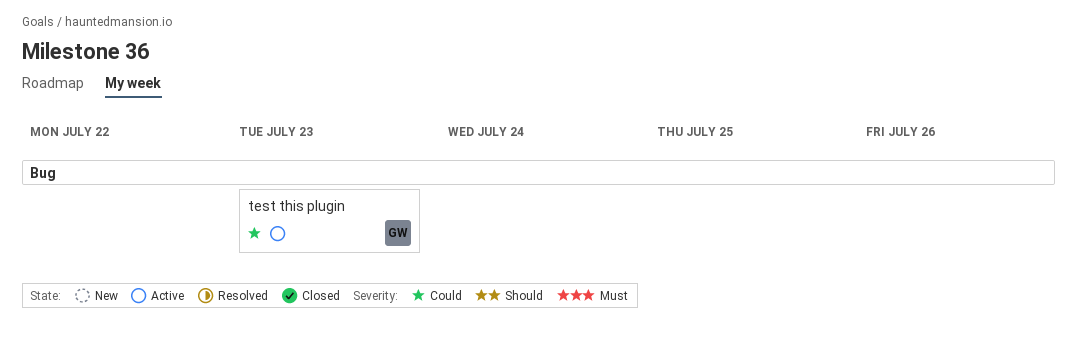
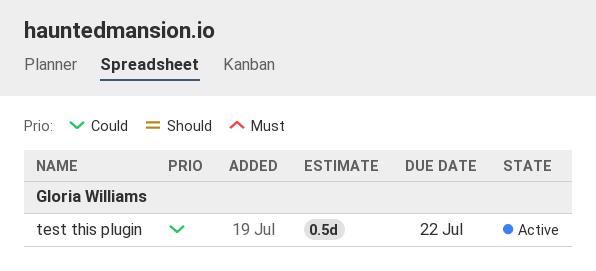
test this plugin, due: Jul 23 -> Jul 22

